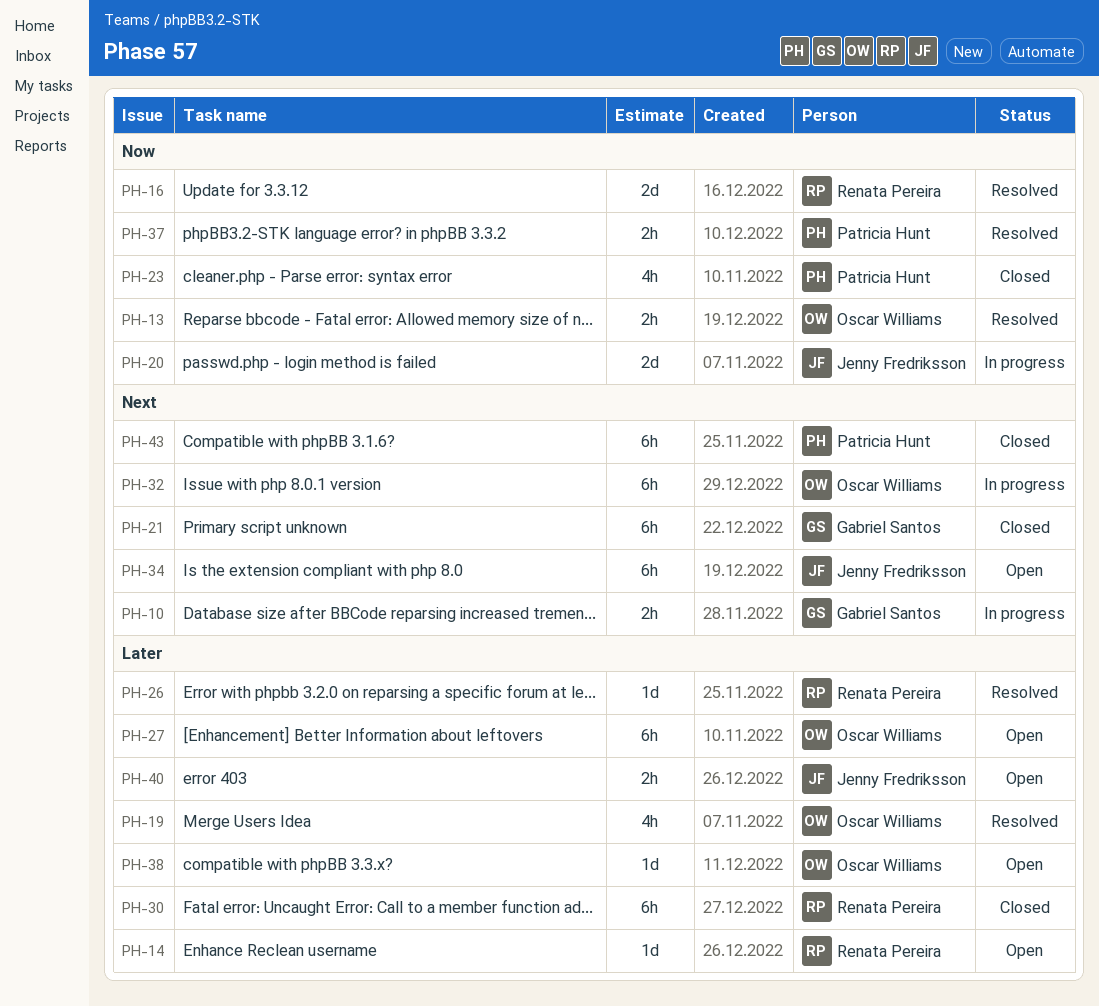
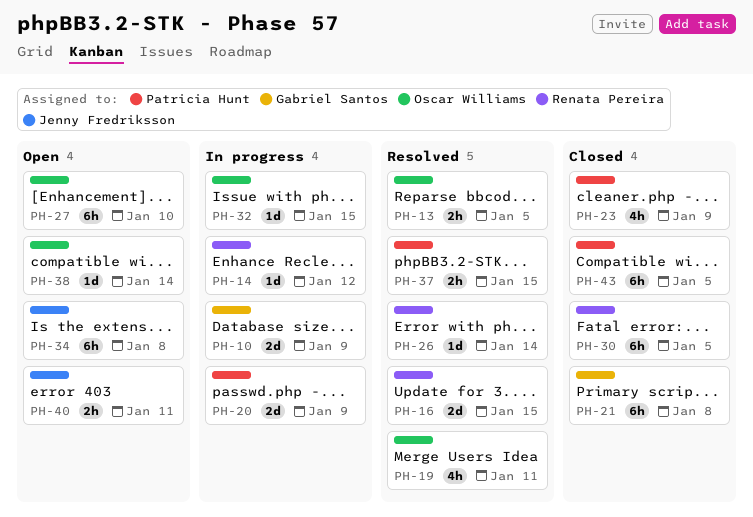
PH-10, estimate: 2h -> 2d
PH-14, status: Open -> In progress
PH-20, owner: Jenny Fredriksson -> Patricia Hunt
PH-32, estimate: 6h -> 1d

